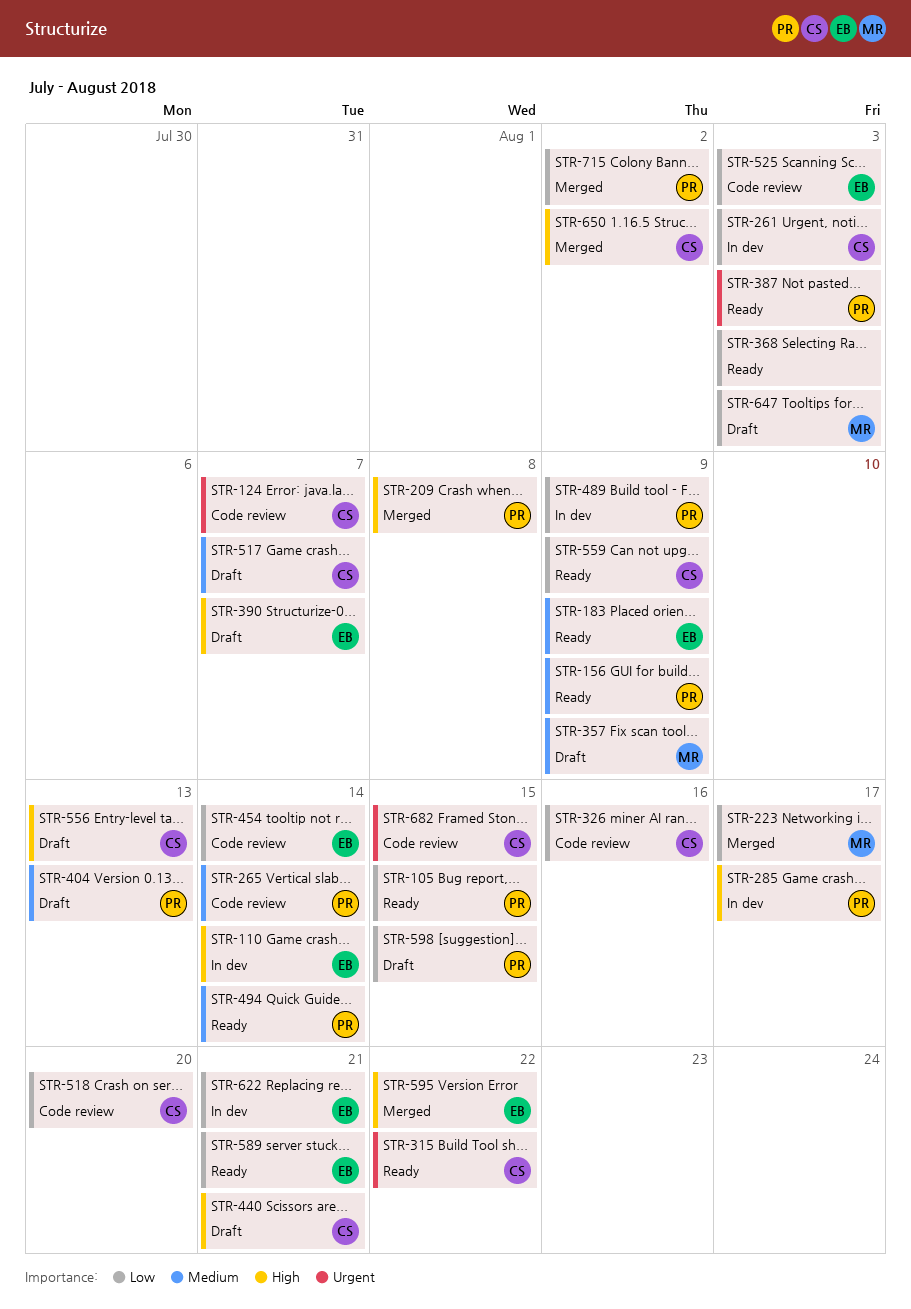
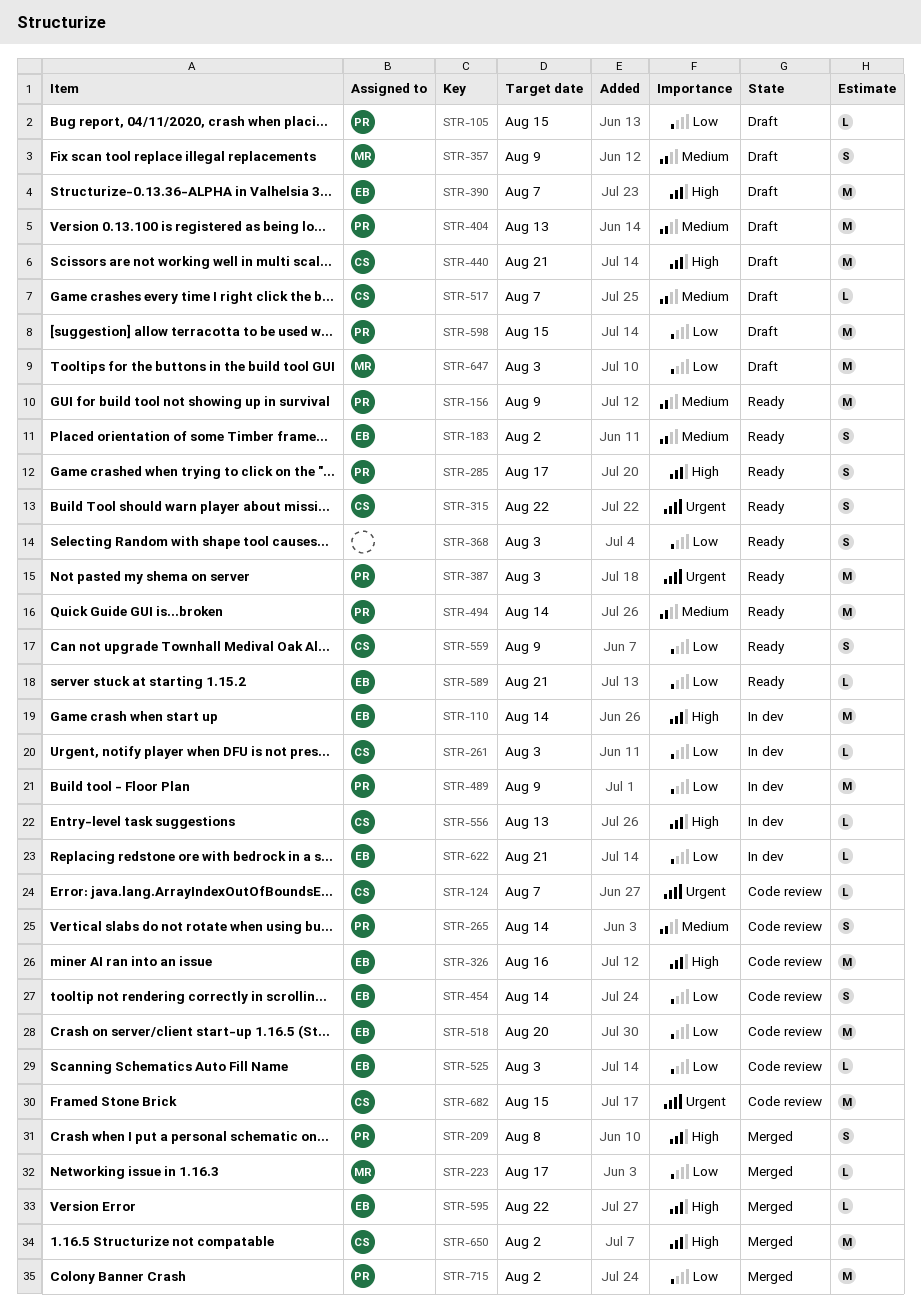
STR-105, status: Ready -> Draft
STR-183, due: Aug 9 -> Aug 2
STR-285, status: In dev -> Ready
STR-326, owner: CS -> EB
STR-326, priority: Low -> High
STR-518, owner: CS -> EB
STR-556, status: Draft -> In dev

